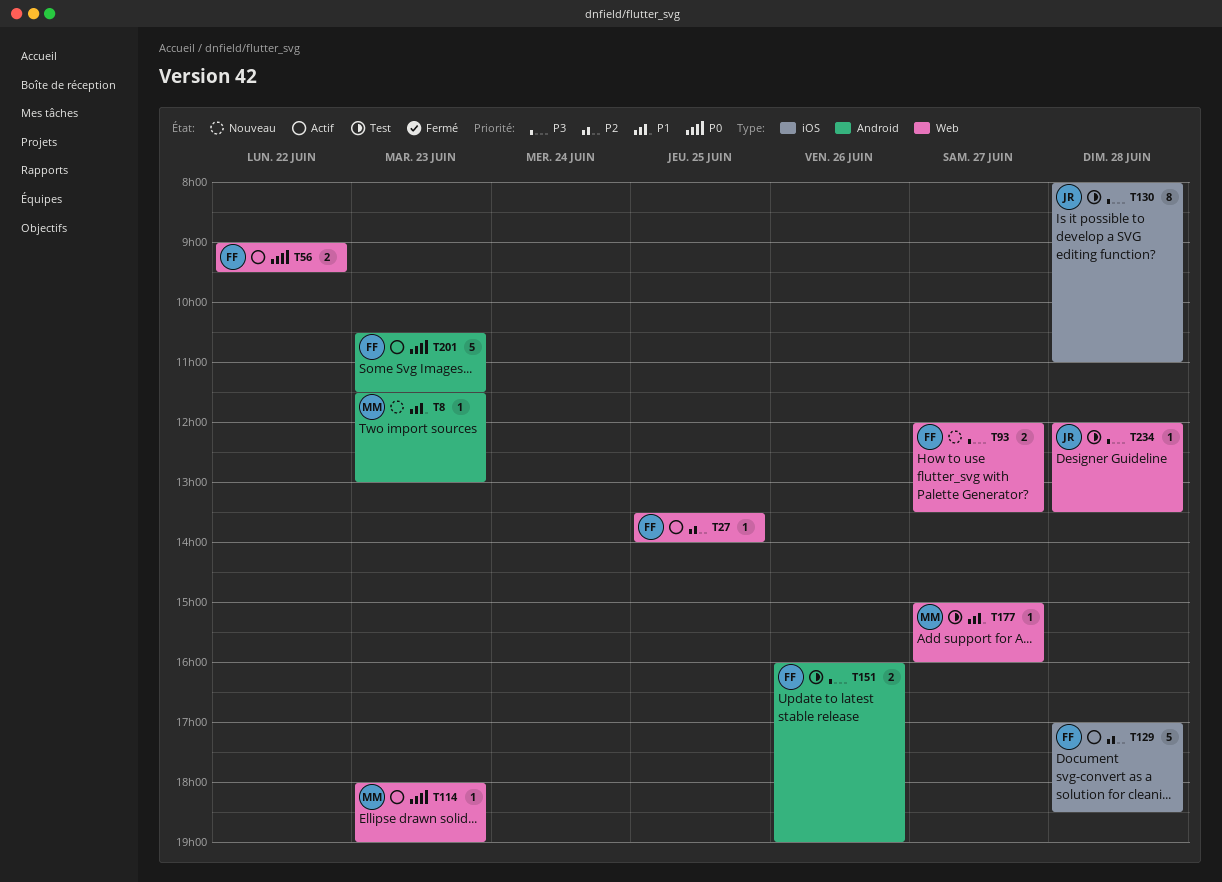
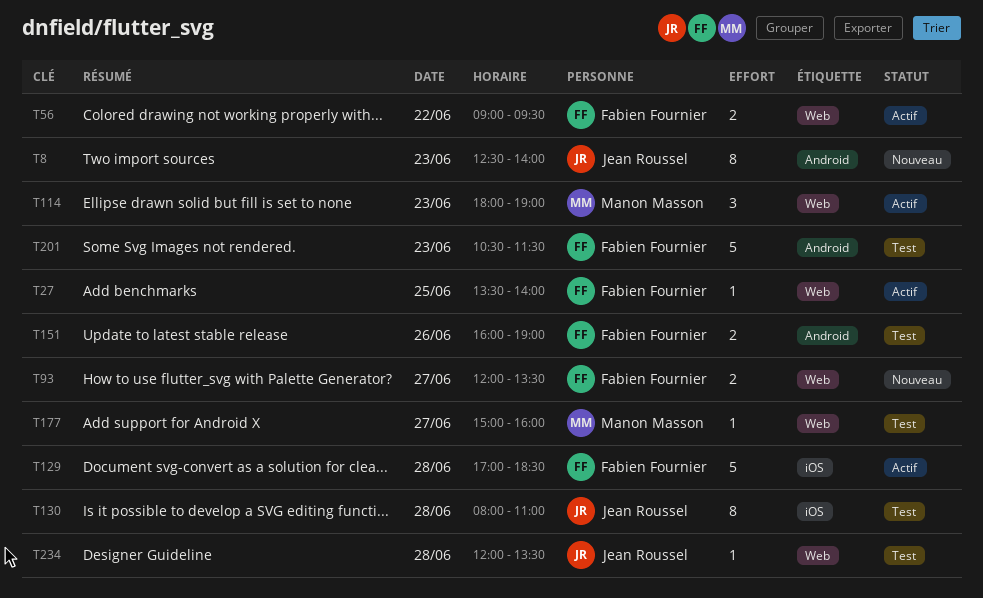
T8, owner: Manon Masson -> Jean Roussel
T8, estimate: 1 -> 8
T8, begins: 11:30 -> 12:30
T8, ends: 13:00 -> 14:00
T114, estimate: 1 -> 3
T201, status: Actif -> Test

